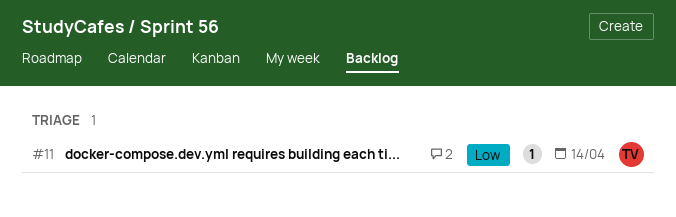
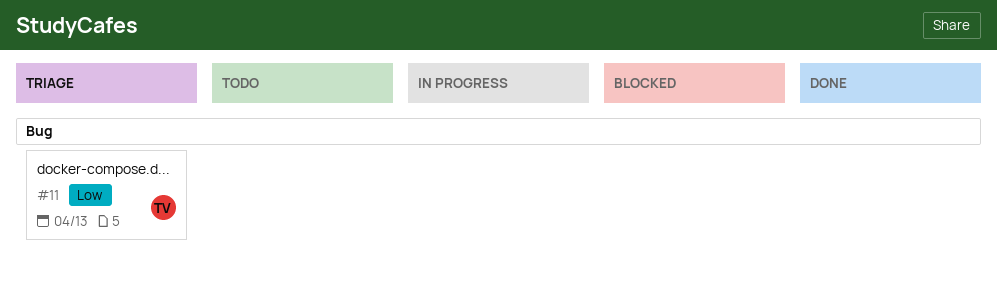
#11, due: Apr 14 -> Apr 13

